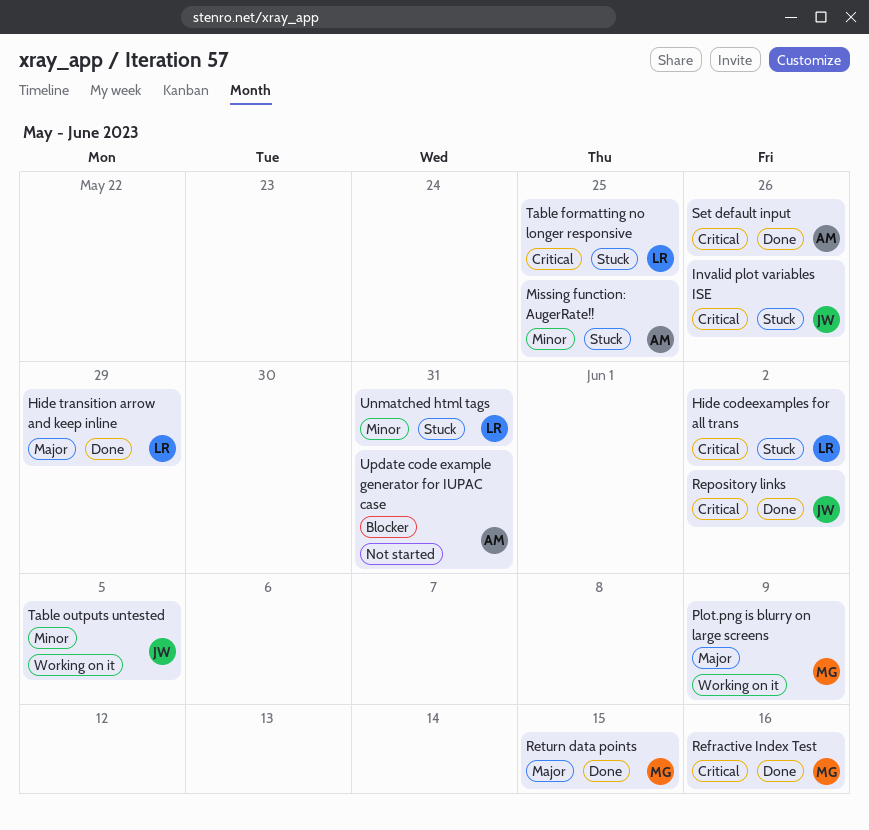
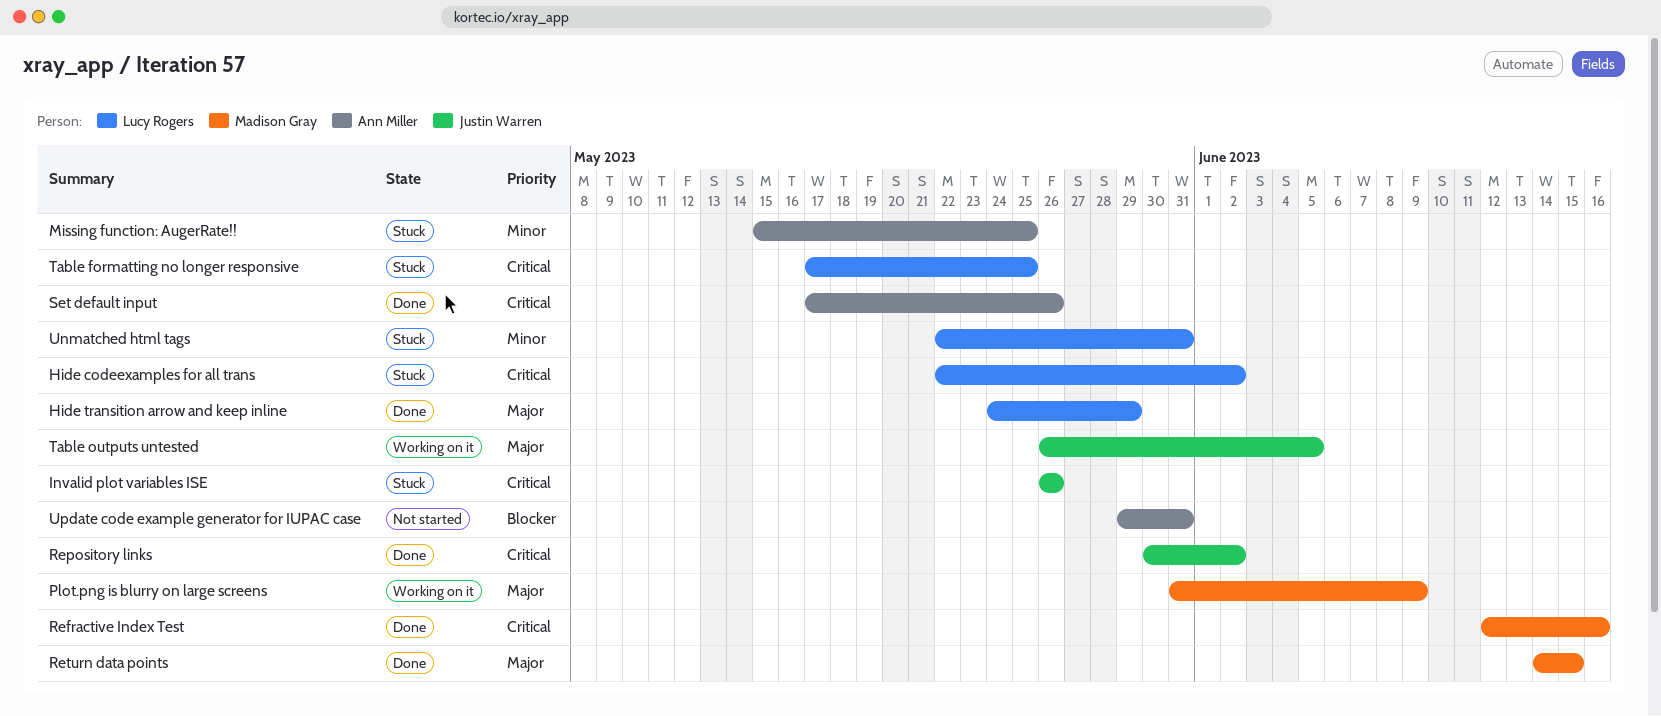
Table outputs untested, priority: Minor -> Major

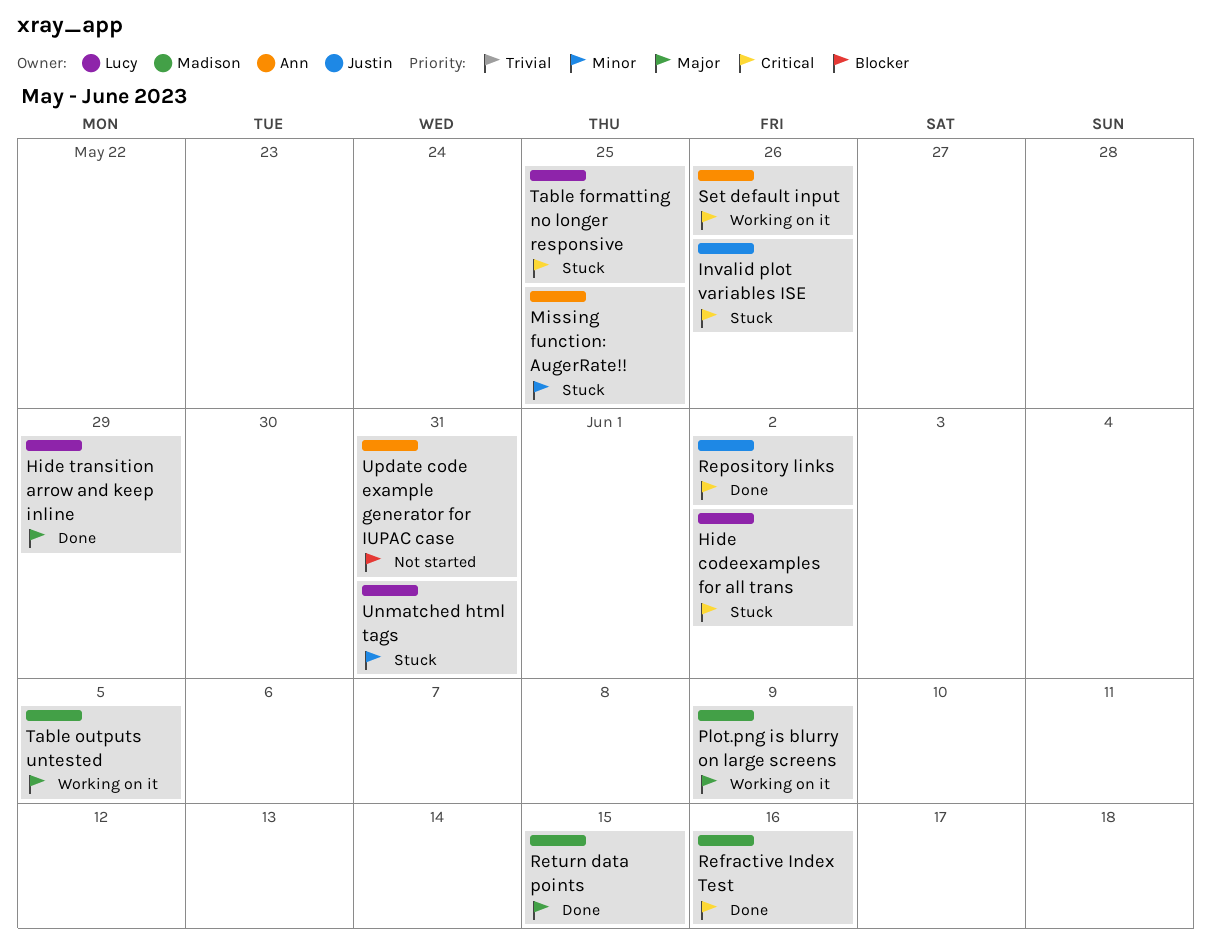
Set default input, status: Done -> Working on it
Table outputs untested, owner: Justin Warren -> Madison Gray

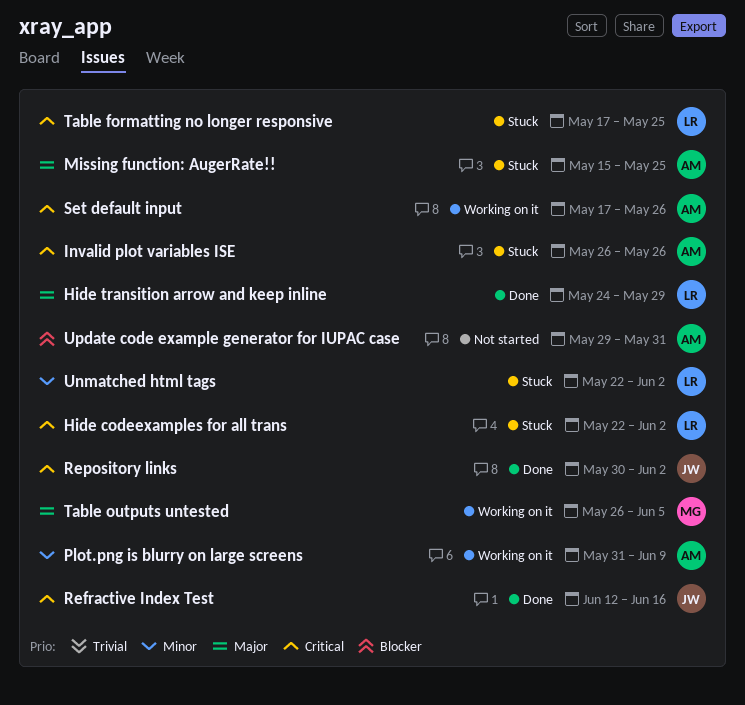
Invalid plot variables ISE, owner: Justin -> Ann
Missing function: AugerRate!!, priority: Minor -> Major
Plot.png is blurry on large screens, owner: Madison -> Ann
Plot.png is blurry on large screens, priority: Major -> Minor
Refractive Index Test, owner: Madison -> Justin
Return data points: present -> none
Unmatched html tags, due: May 31 -> Jun 2

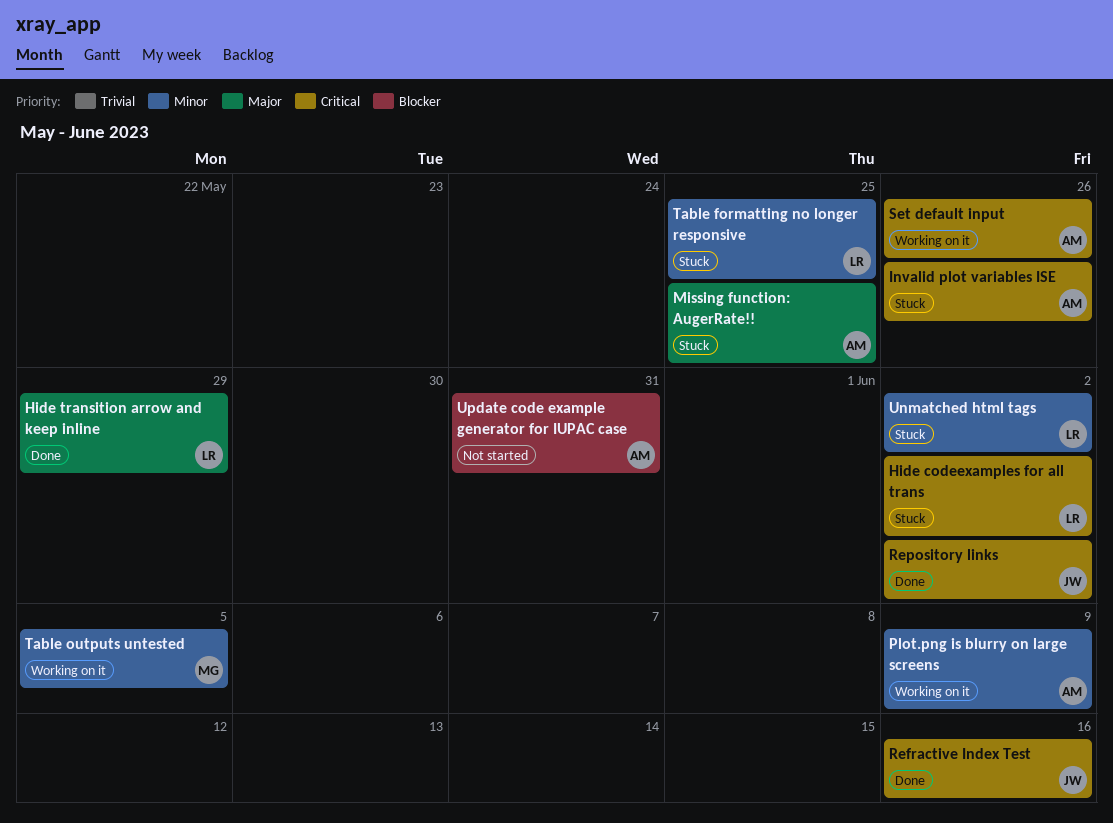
Table formatting no longer responsive, priority: Critical -> Minor
Table outputs untested, priority: Major -> Minor

